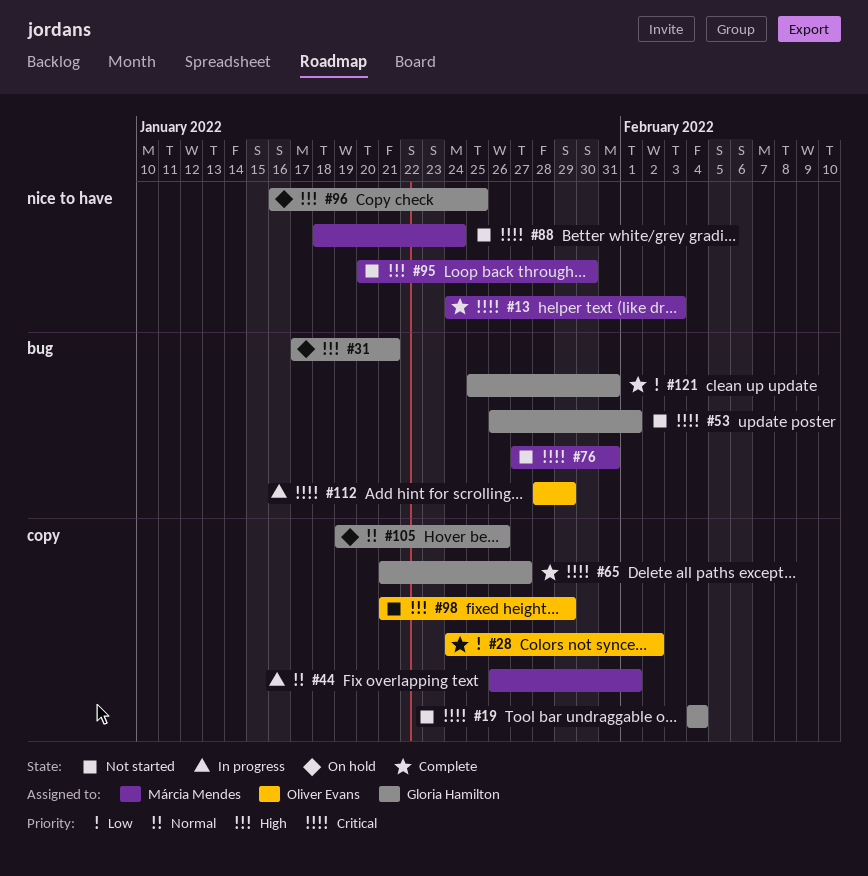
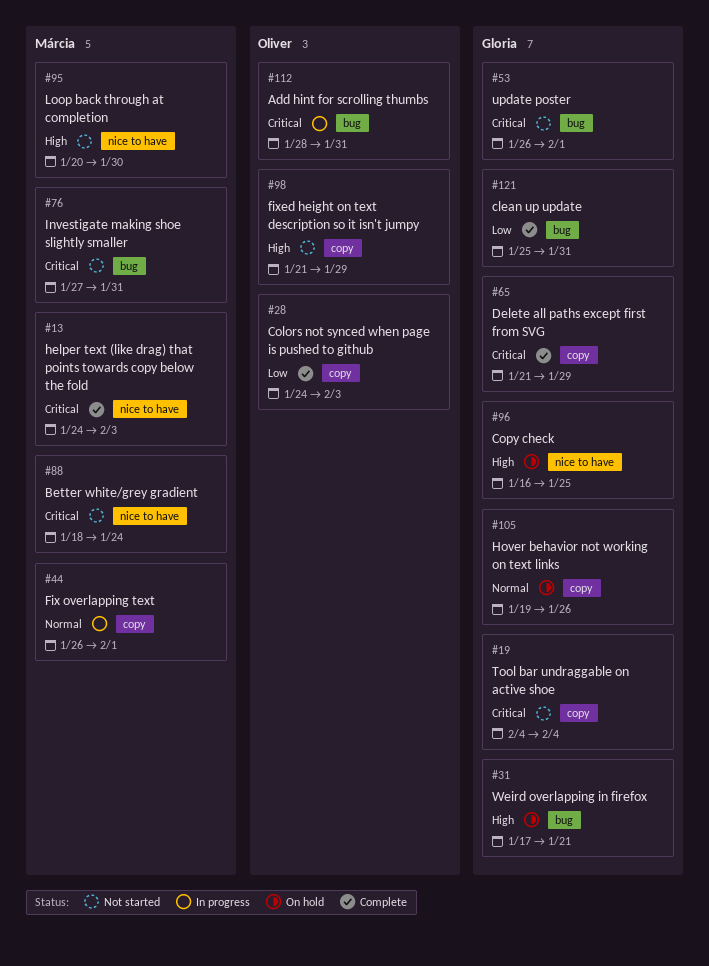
#28, due: Feb 2 -> Feb 3
#65, due: Jan 27 -> Jan 29
#112, due: Jan 29 -> Jan 31

